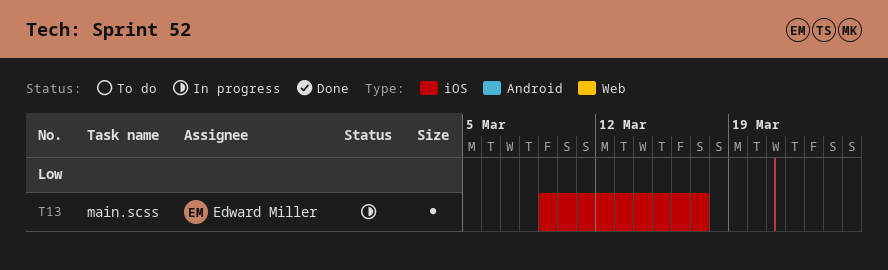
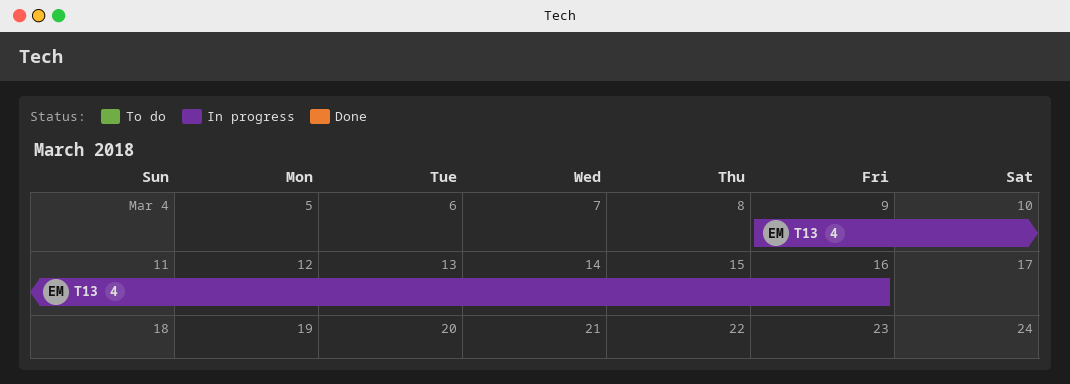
T13, estimate: 1 -> 4
T13, due: Mar 17 -> Mar 16

